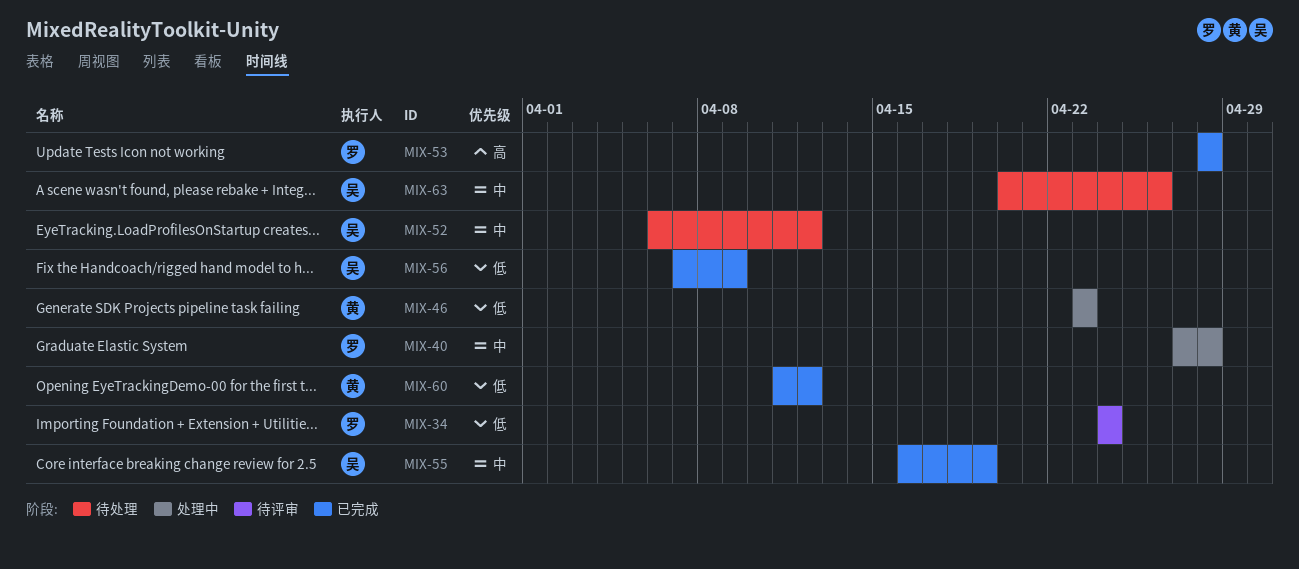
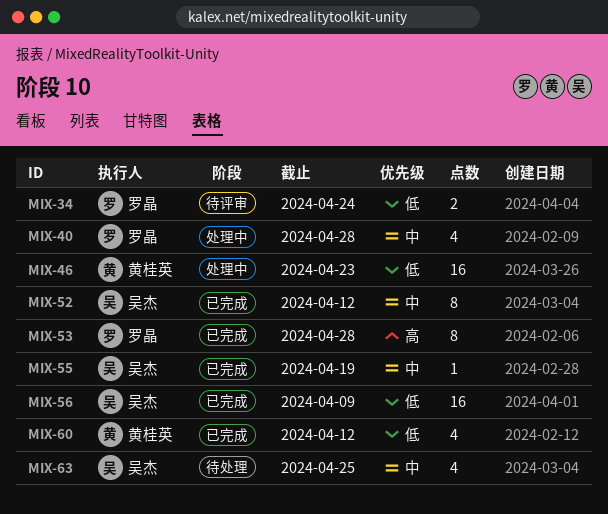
MIX-52, status: 待处理 -> 已完成
MIX-63, due: Apr 26 -> Apr 25

